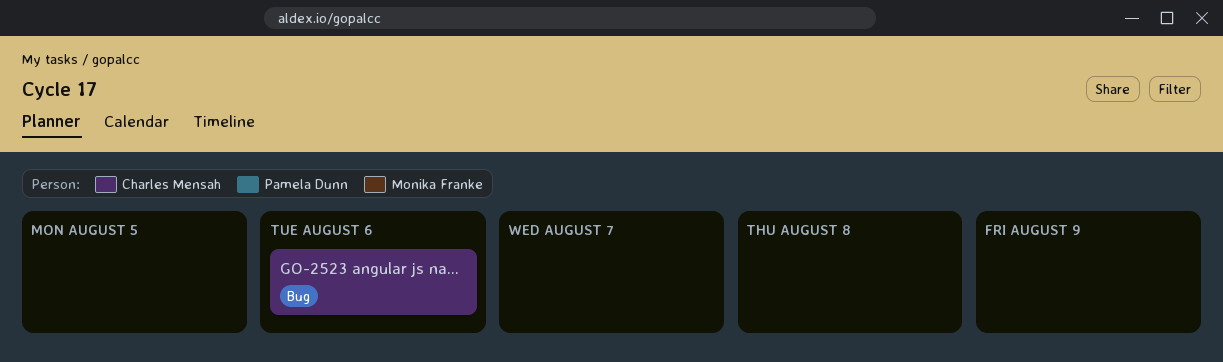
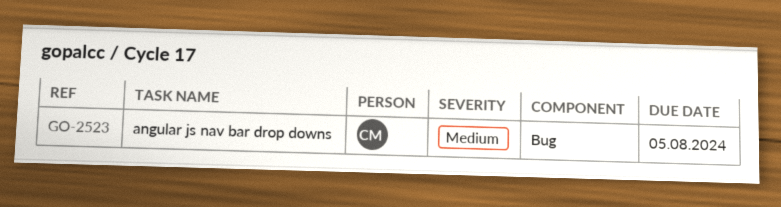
GO-2523, due: Aug 6 -> Aug 5

